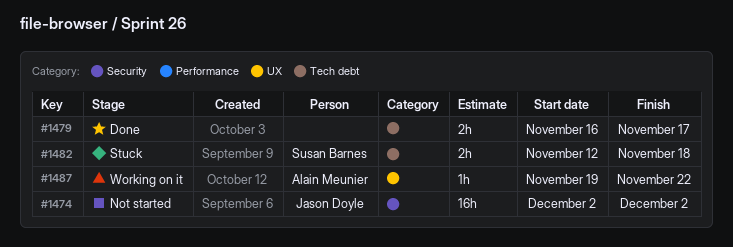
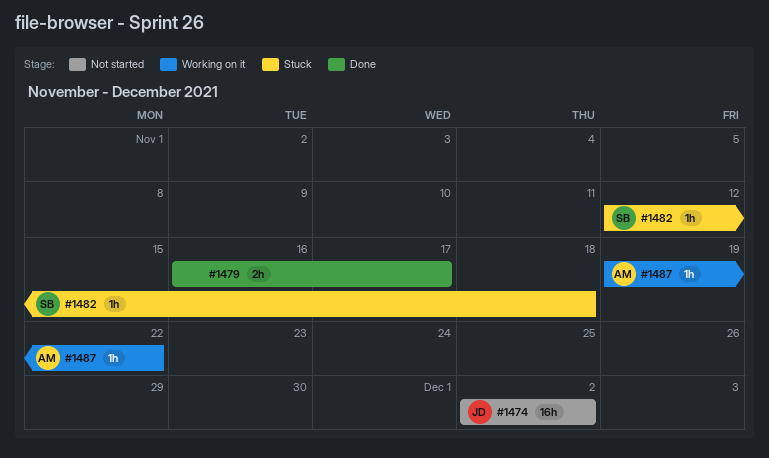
#1482, estimate: 2h -> 1h

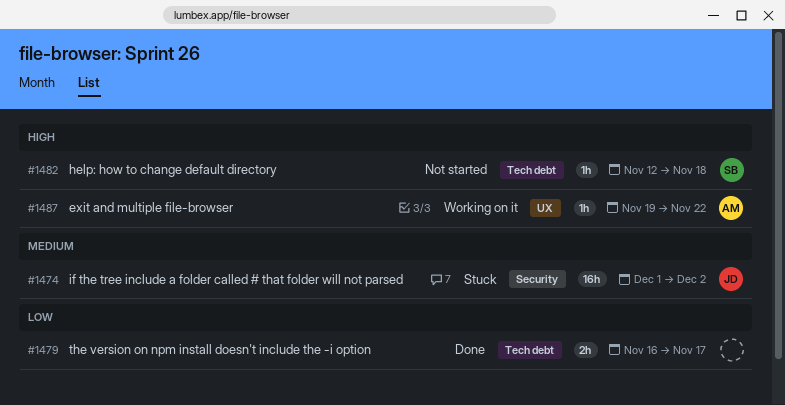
#1474, status: Not started -> Stuck
#1474, start: Dec 2 -> Dec 1
#1482, status: Stuck -> Not started

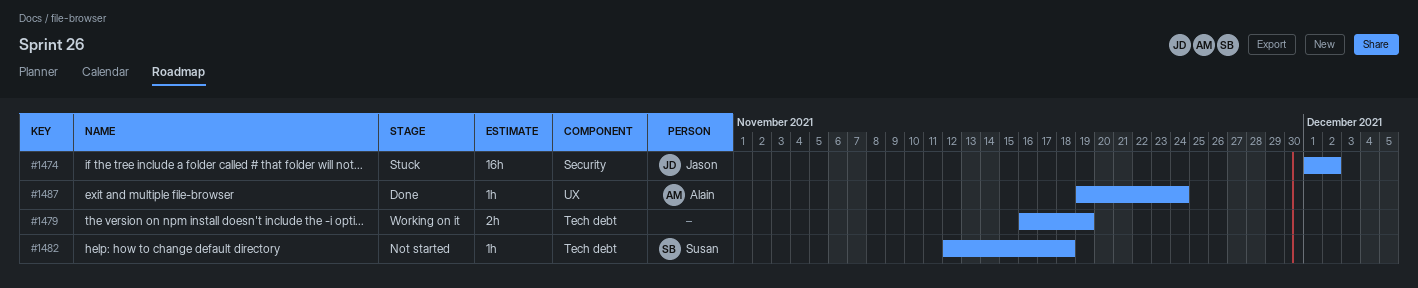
#1479, status: Done -> Working on it
#1479, due: Nov 17 -> Nov 19
#1487, status: Working on it -> Done
#1487, due: Nov 22 -> Nov 24

